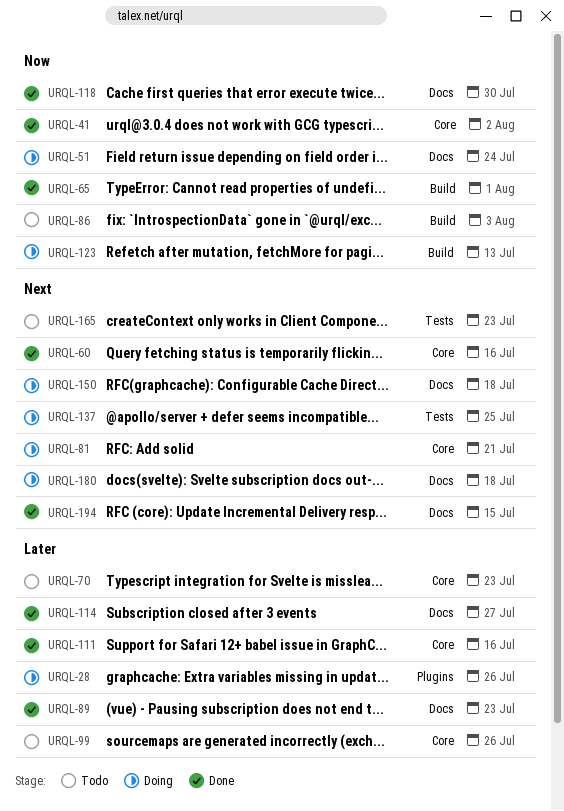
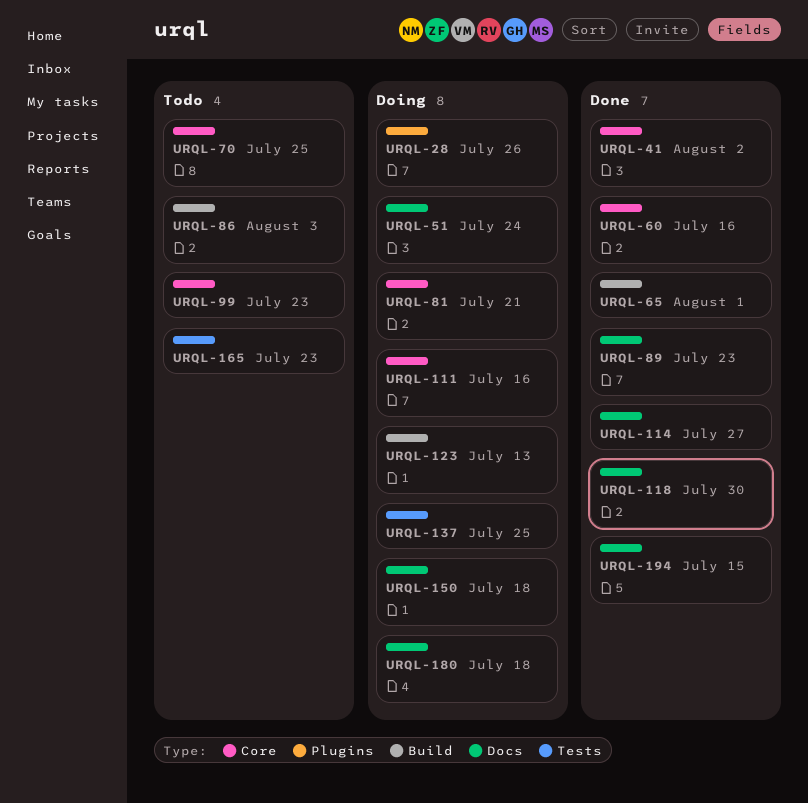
URQL-70, due: Jul 23 -> Jul 25
URQL-99, due: Jul 26 -> Jul 23
URQL-111, status: Done -> Doing

